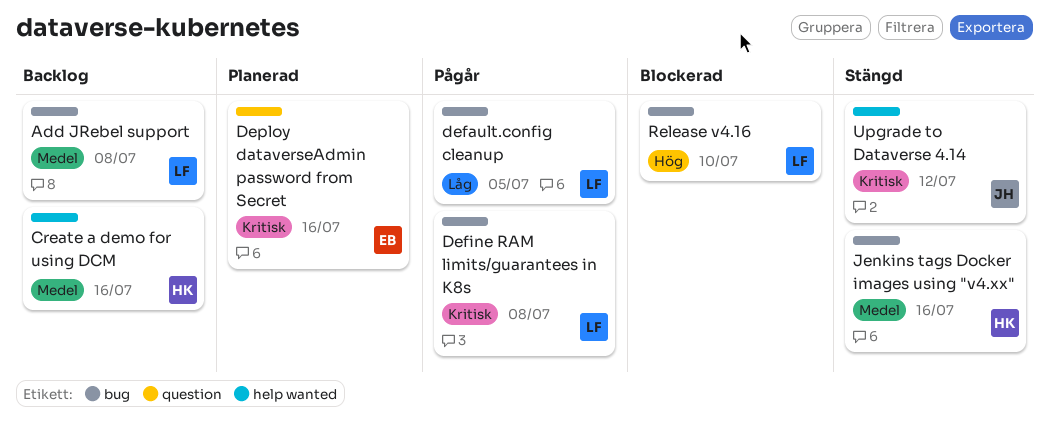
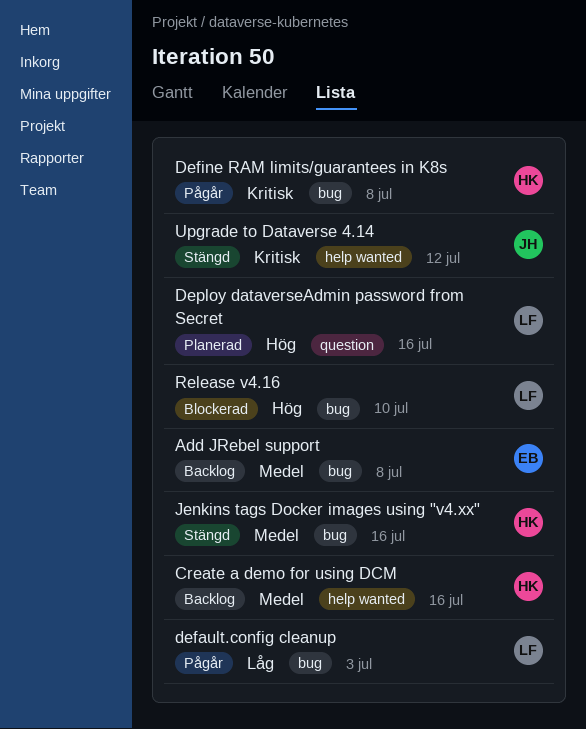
Add JRebel support, owner: LF -> EB
default.config cleanup, due: Jul 5 -> Jul 3
Define RAM limits/guarantees in K8s, owner: LF -> HK
Deploy dataverseAdmin password from Secret, owner: EB -> LF
Deploy dataverseAdmin password from Secret, priority: Kritisk -> Hög

